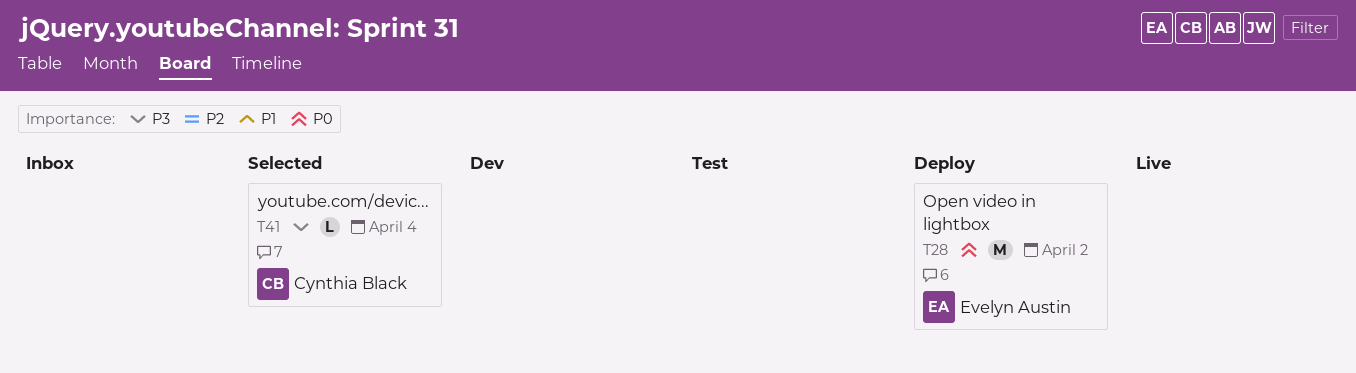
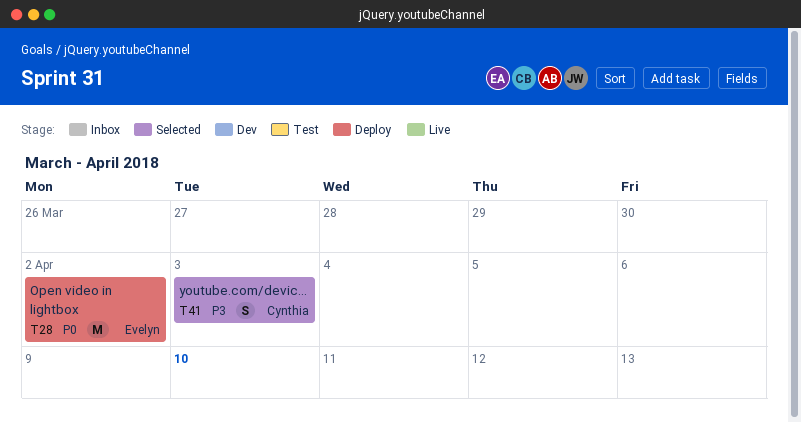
T41, estimate: L -> S
T41, due: Apr 4 -> Apr 3

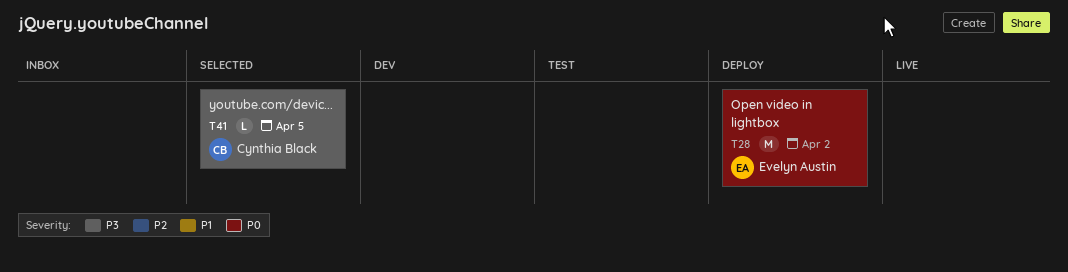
T41, estimate: S -> L
T41, due: Apr 3 -> Apr 5

